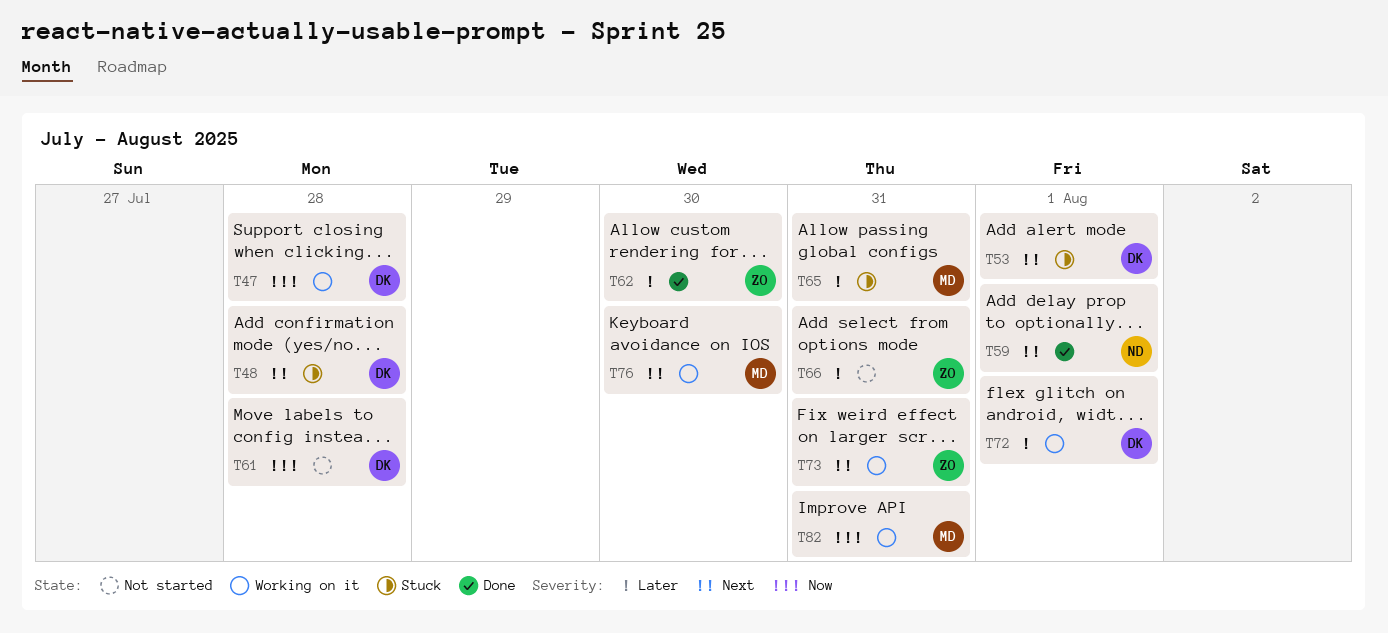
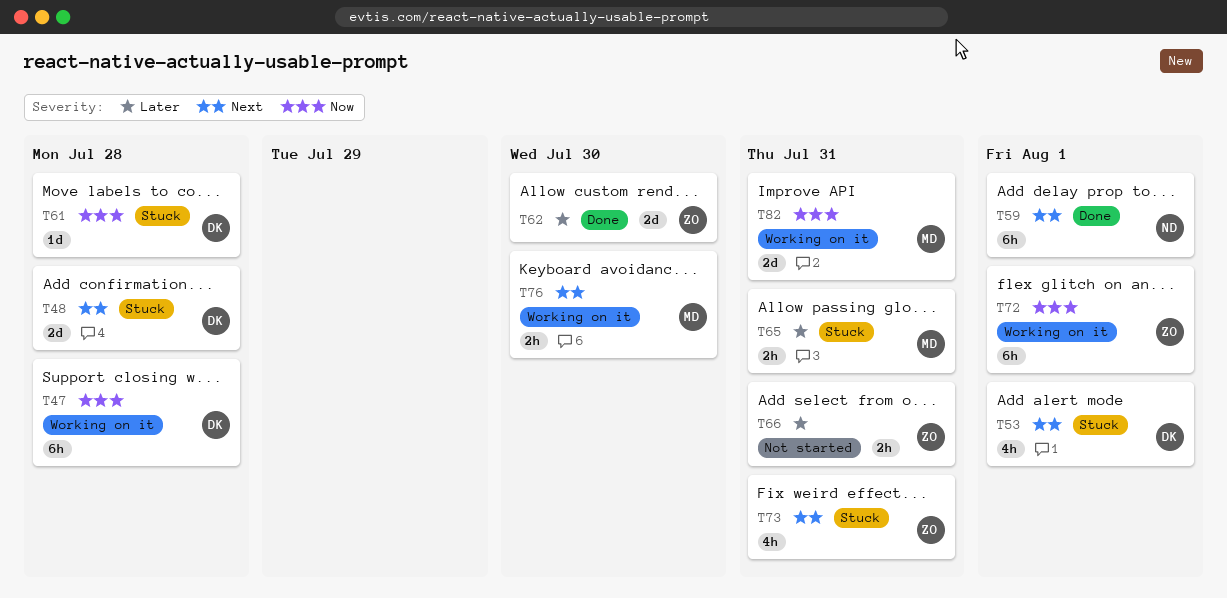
T61, status: Not started -> Stuck
T72, owner: DK -> ZO
T72, priority: Later -> Now
T73, status: Working on it -> Stuck

